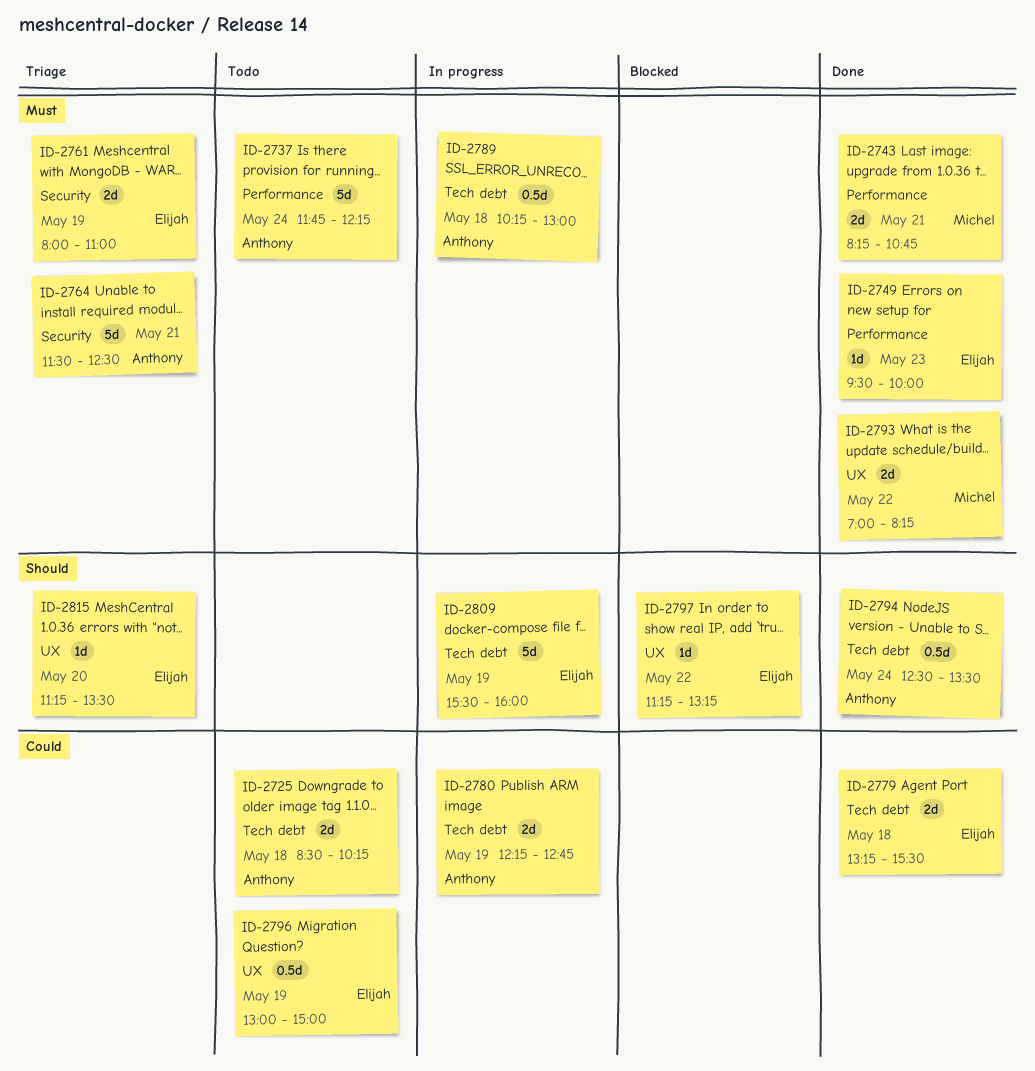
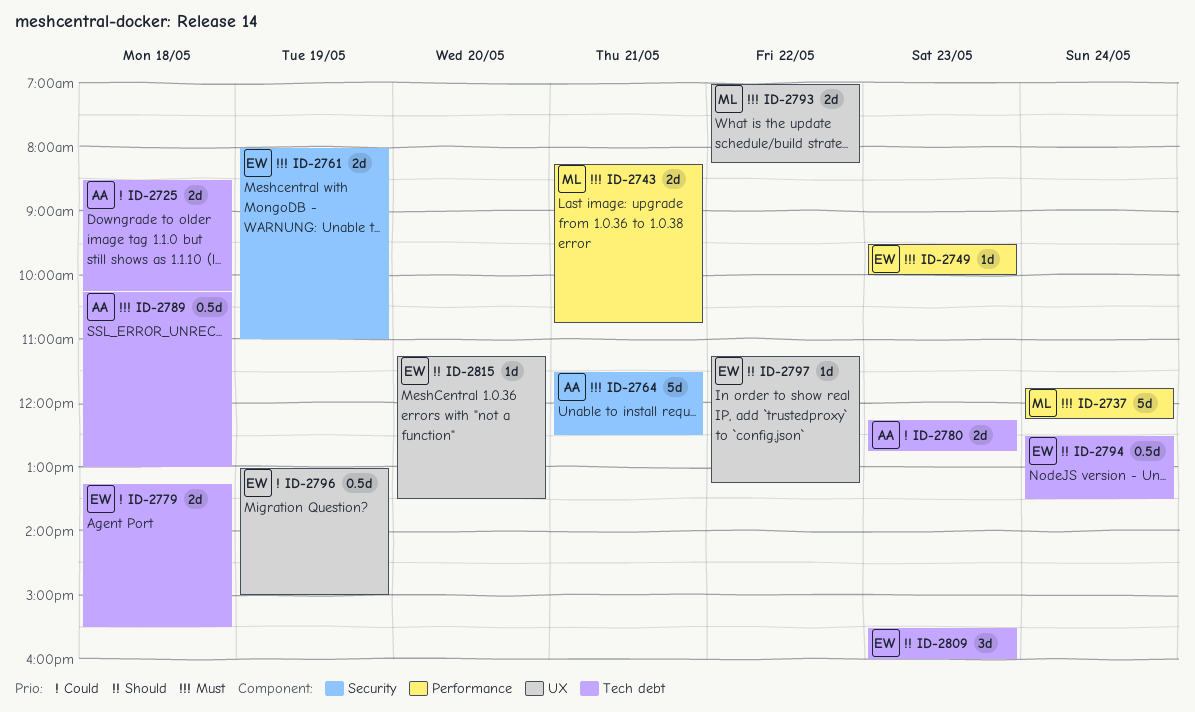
ID-2737, owner: Anthony -> Michel
ID-2780, day: May 19 -> May 23
ID-2794, owner: Anthony -> Elijah
ID-2809, estimate: 5d -> 3d
ID-2809, day: May 19 -> May 23

